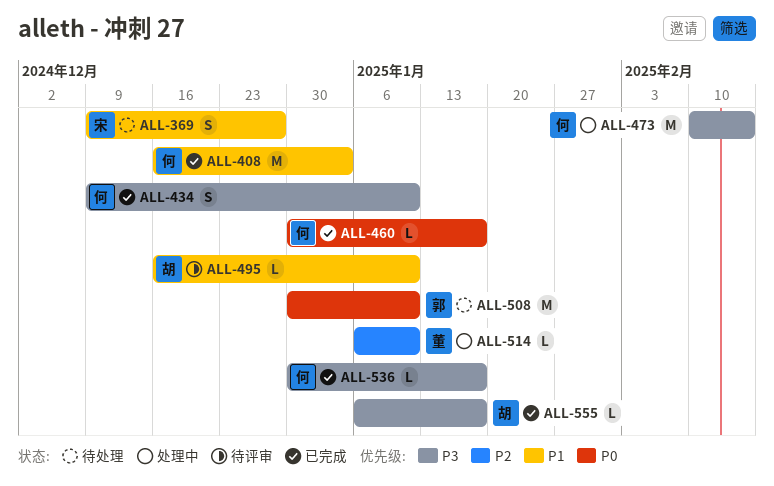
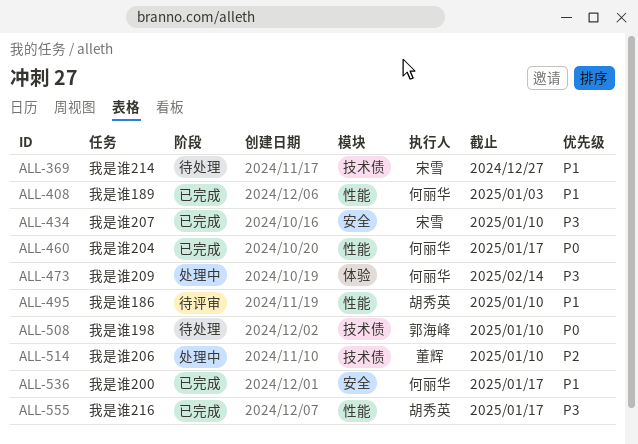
ALL-434, owner: 何丽华 -> 宋雪
ALL-536, priority: P3 -> P1

